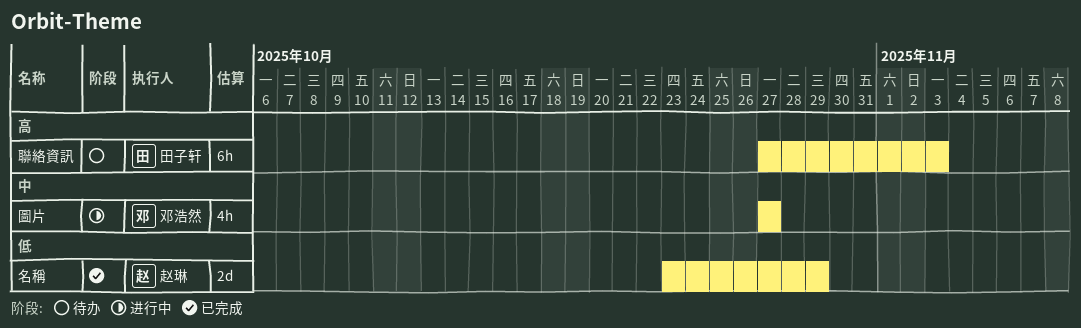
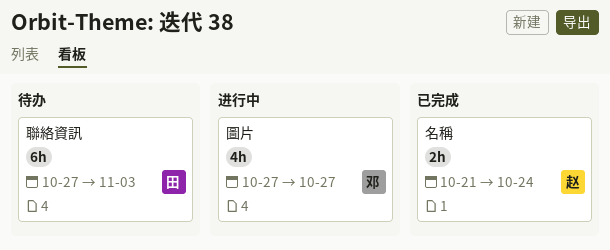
名稱, estimate: 2d -> 2h
名稱, start: Oct 23 -> Oct 21
名稱, due: Oct 29 -> Oct 24

